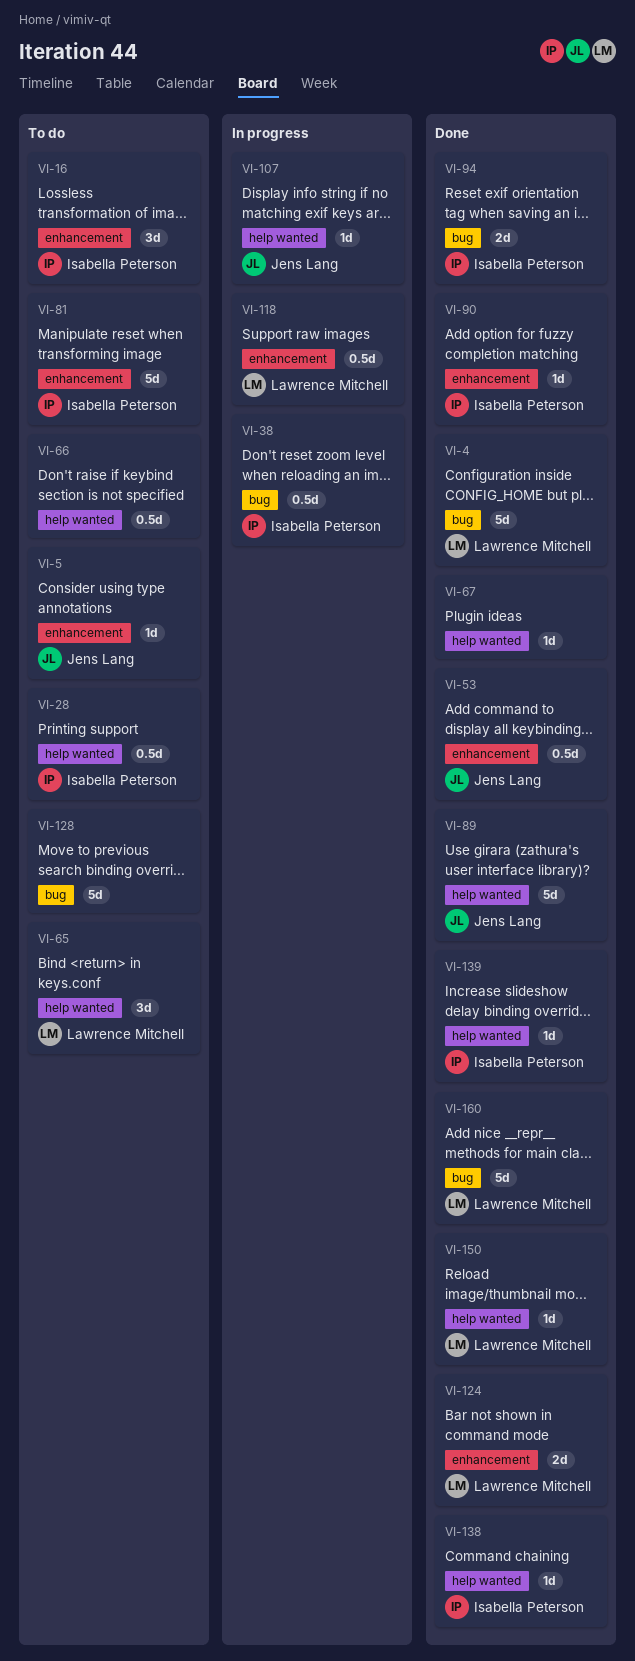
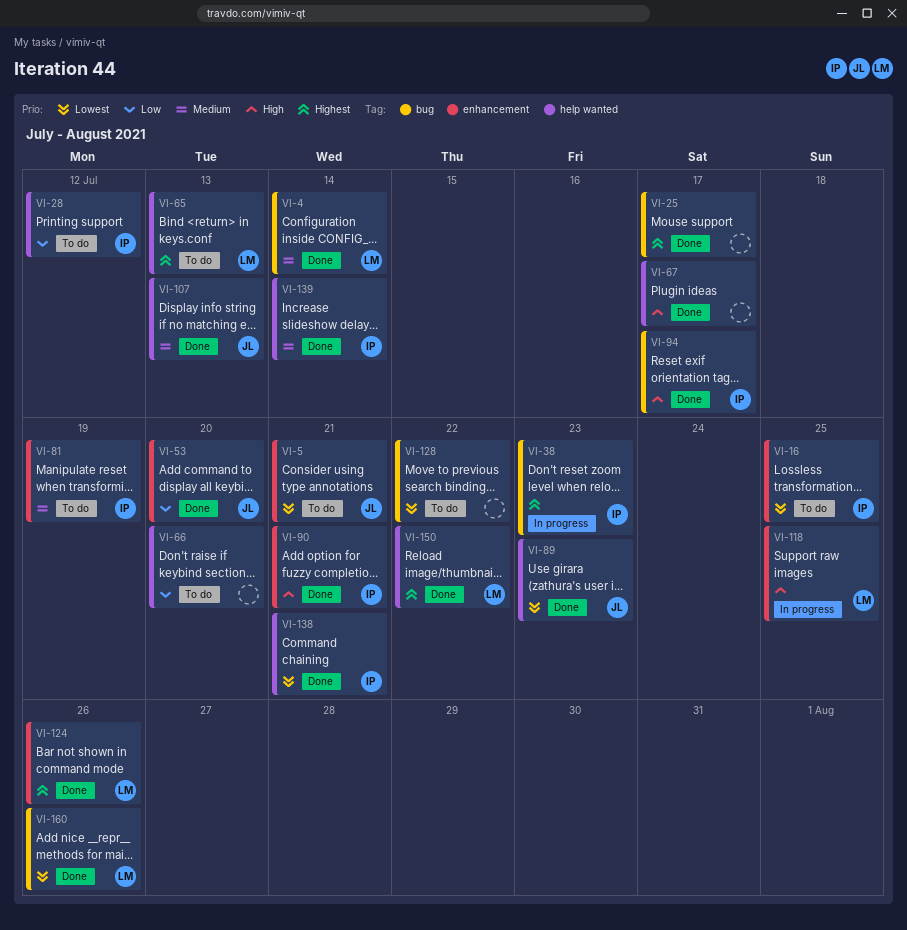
VI-25: none -> present
VI-107, status: In progress -> Done

